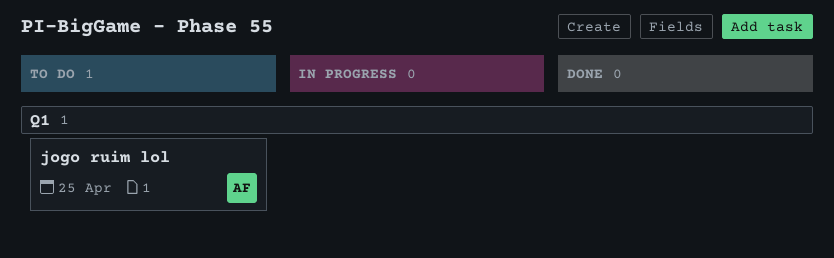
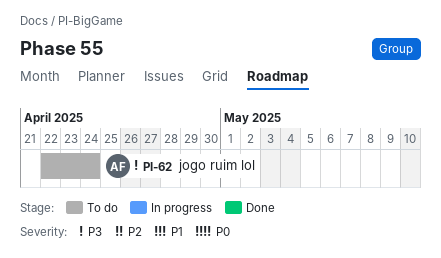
jogo ruim lol, due: Apr 25 -> Apr 24

